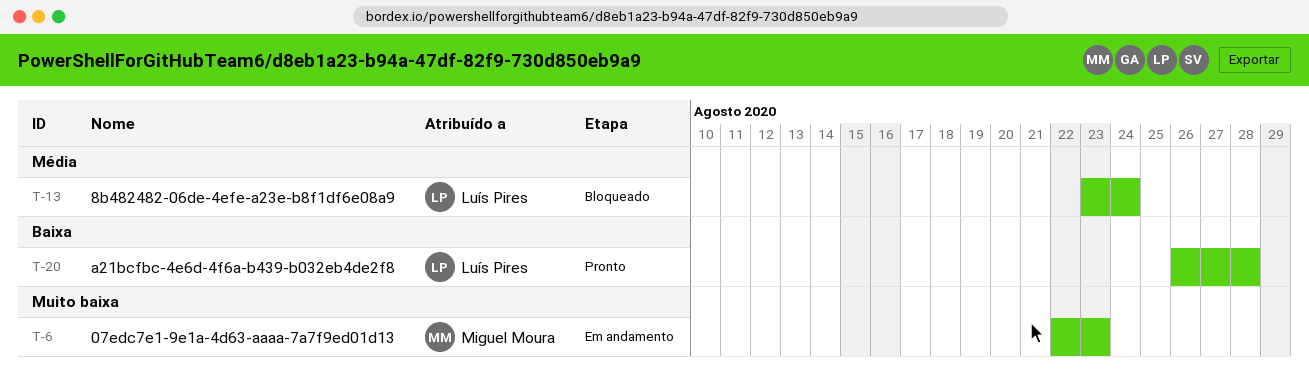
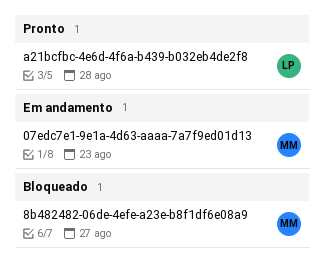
8b482482-06de-4efe-a23e-b8f1df6e08a9, owner: Luís Pires -> Miguel Moura
8b482482-06de-4efe-a23e-b8f1df6e08a9, due: Aug 24 -> Aug 27

